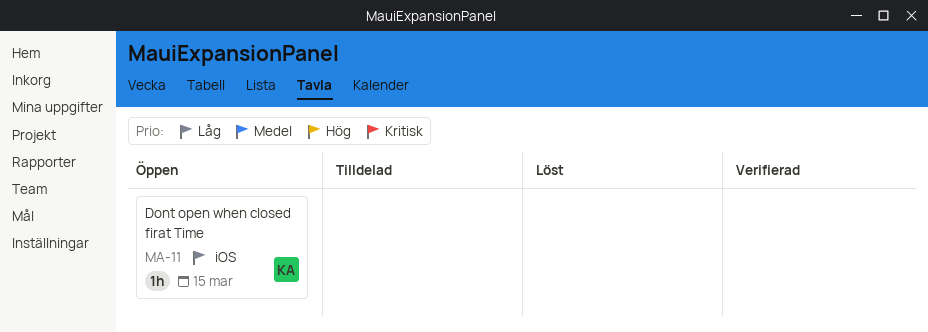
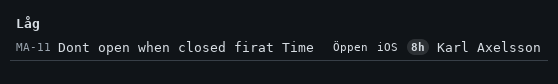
MA-11, estimate: 1h -> 8h

